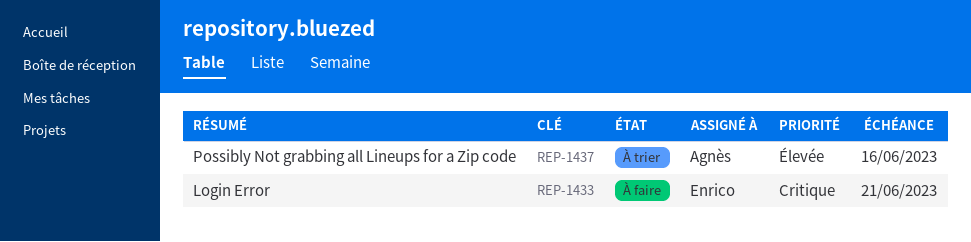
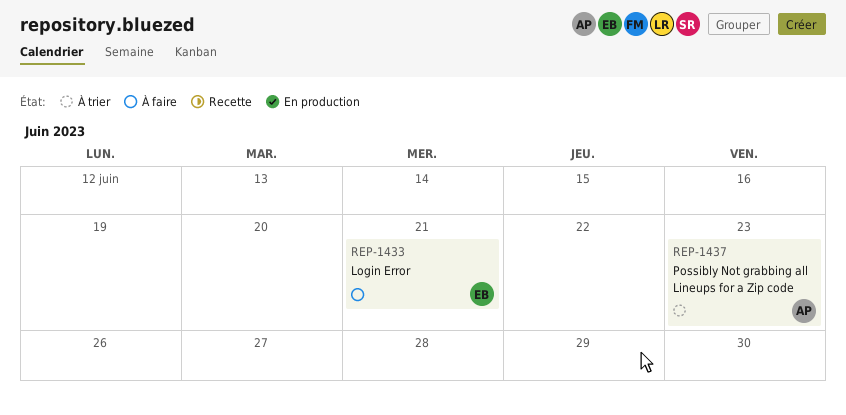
REP-1437, due: Jun 16 -> Jun 23

